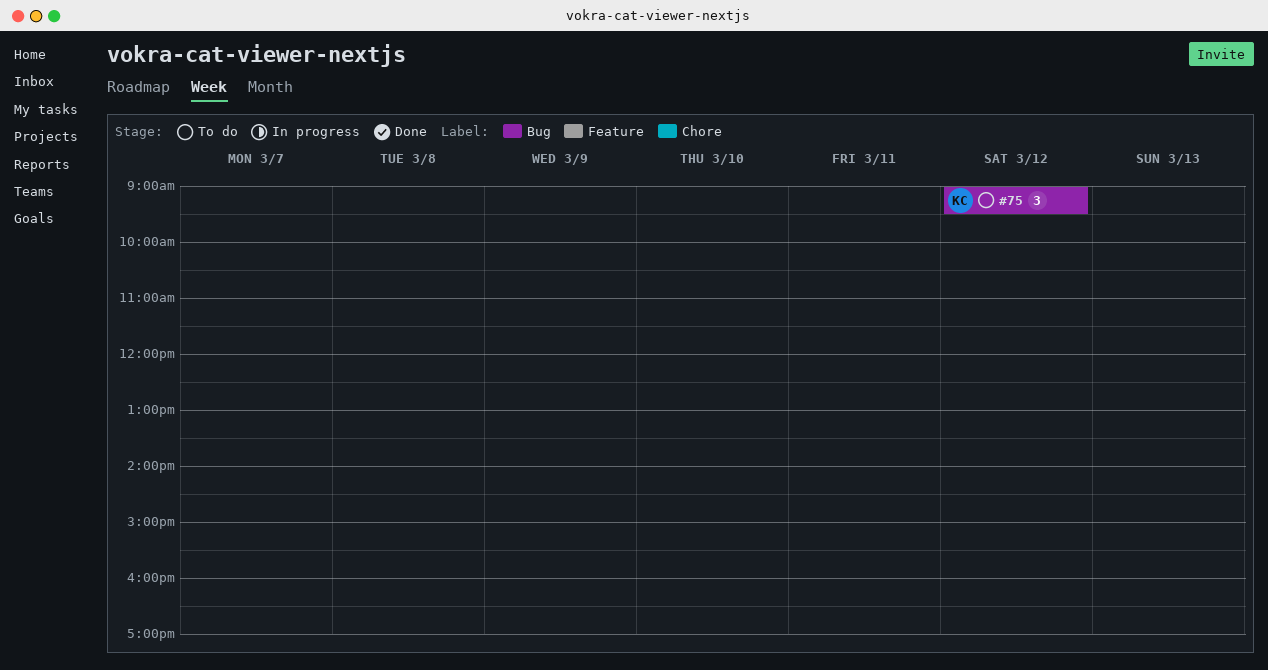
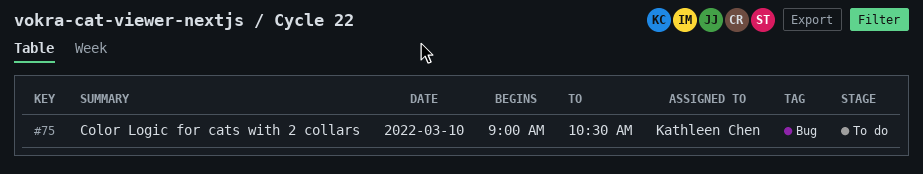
#75, day: Mar 12 -> Mar 10
#75, ends: 09:30 -> 10:30

